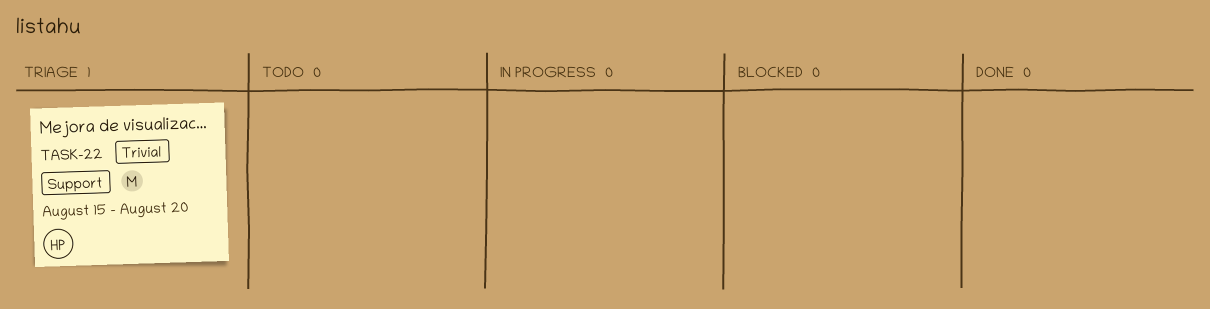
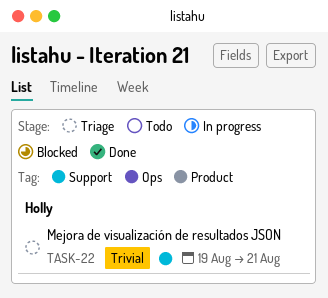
TASK-22, start: Aug 15 -> Aug 19
TASK-22, due: Aug 20 -> Aug 21

